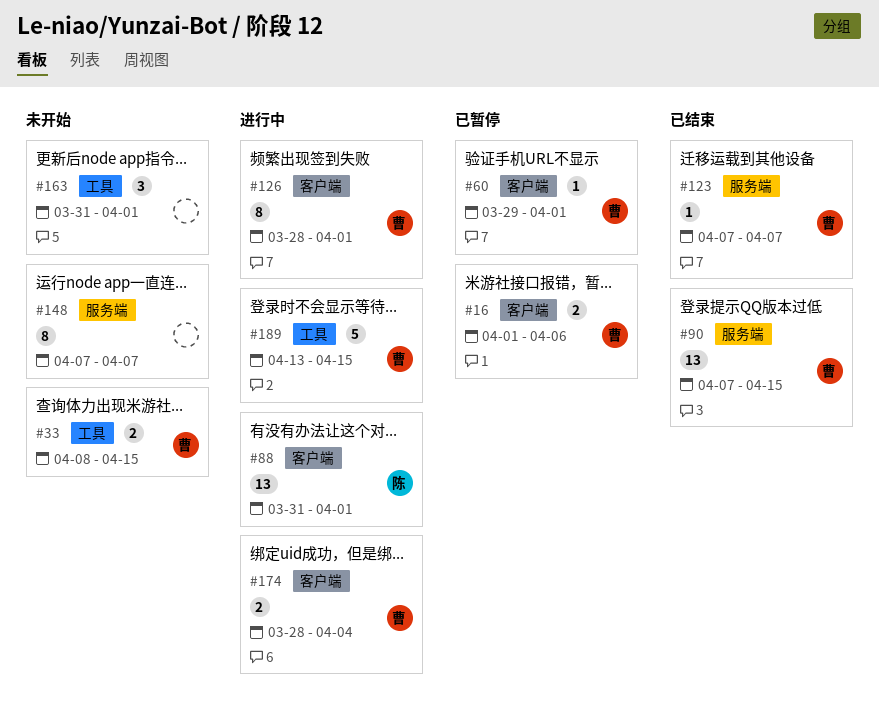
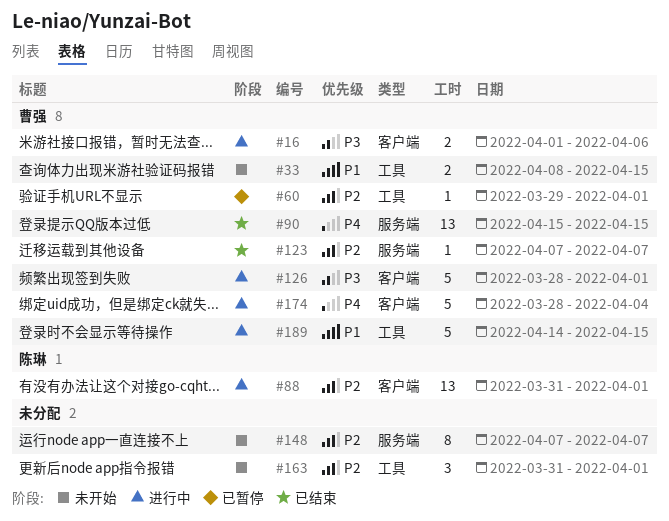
#16, status: 已暂停 -> 进行中
#60, label: 客户端 -> 工具
#90, start: Apr 7 -> Apr 15
#126, estimate: 8 -> 5
#174, estimate: 2 -> 5
#189, start: Apr 13 -> Apr 14

